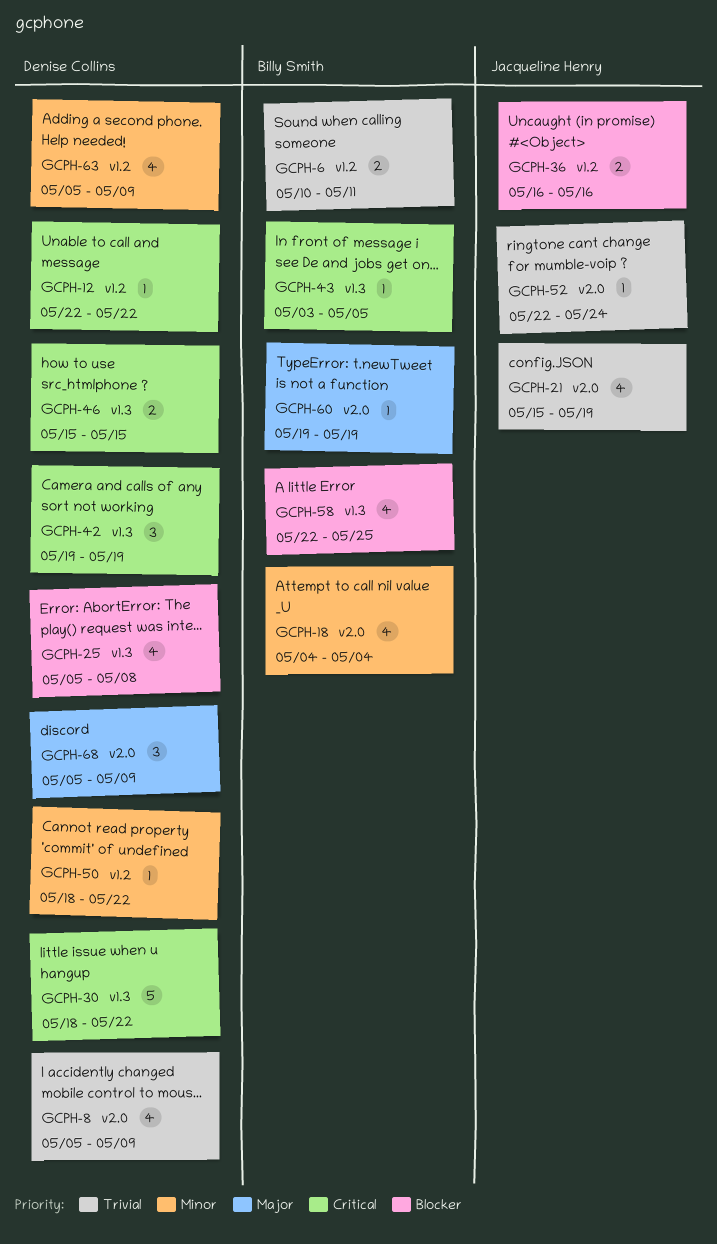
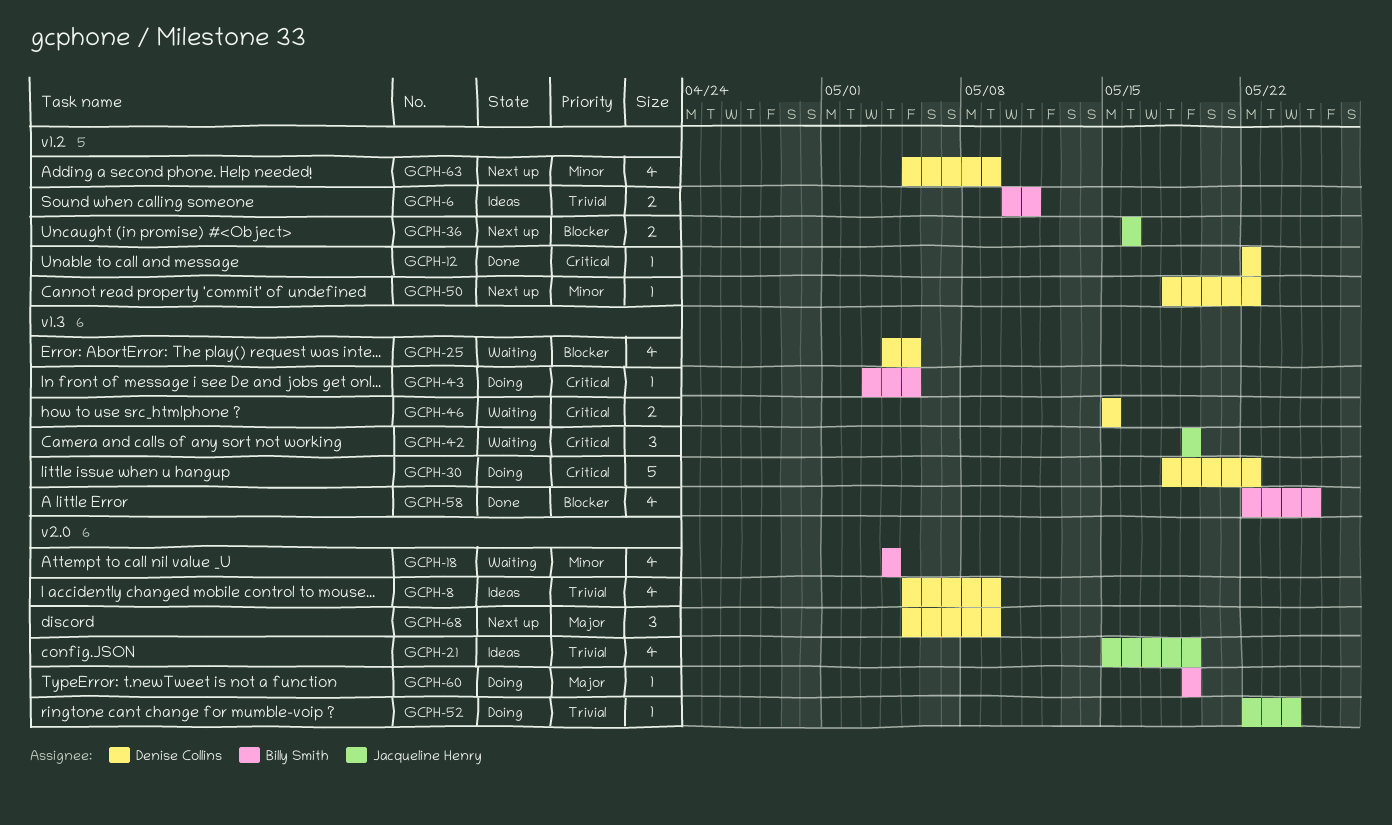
GCPH-25, start: May 5 -> May 4
GCPH-25, due: May 8 -> May 5
GCPH-42, owner: Denise Collins -> Jacqueline Henry

